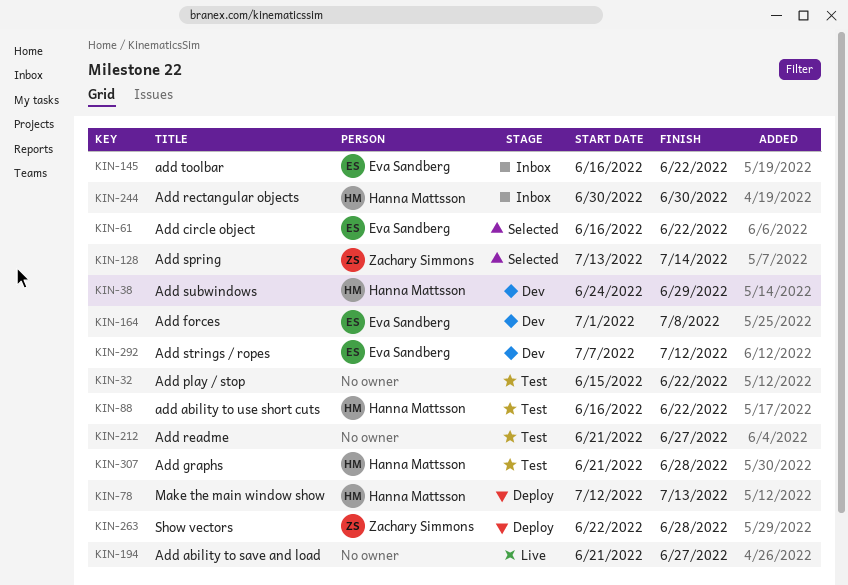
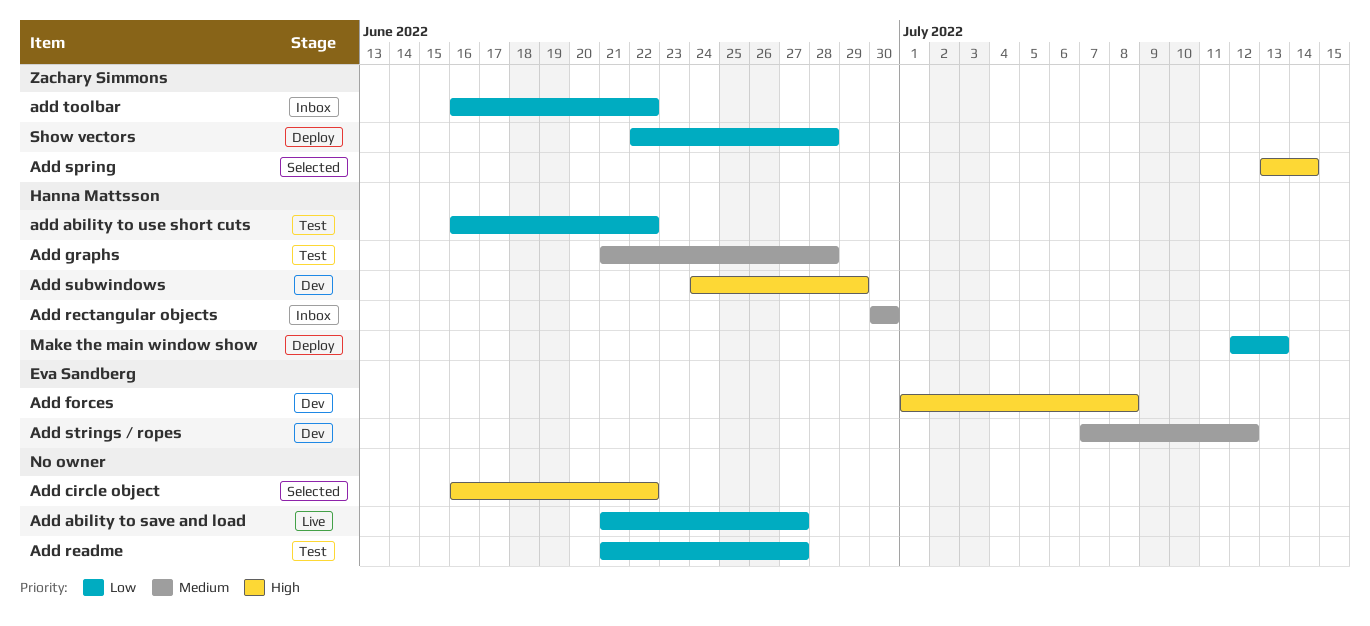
Add circle object, owner: Eva Sandberg -> none
Add play / stop: present -> none
add toolbar, owner: Eva Sandberg -> Zachary Simmons

